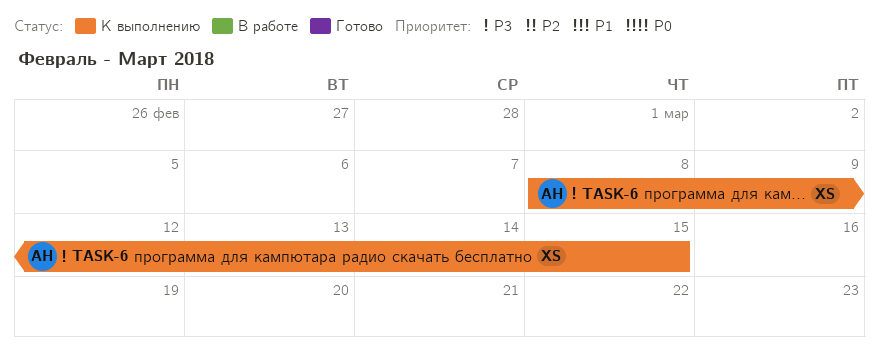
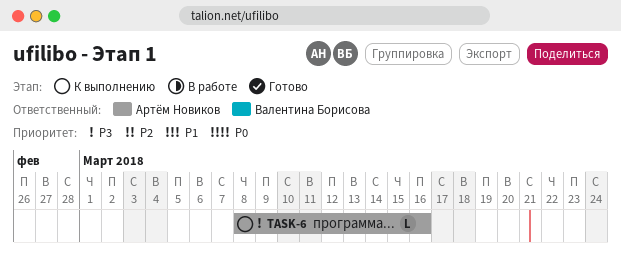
TASK-6, estimate: XS -> L
TASK-6, due: Mar 15 -> Mar 16

